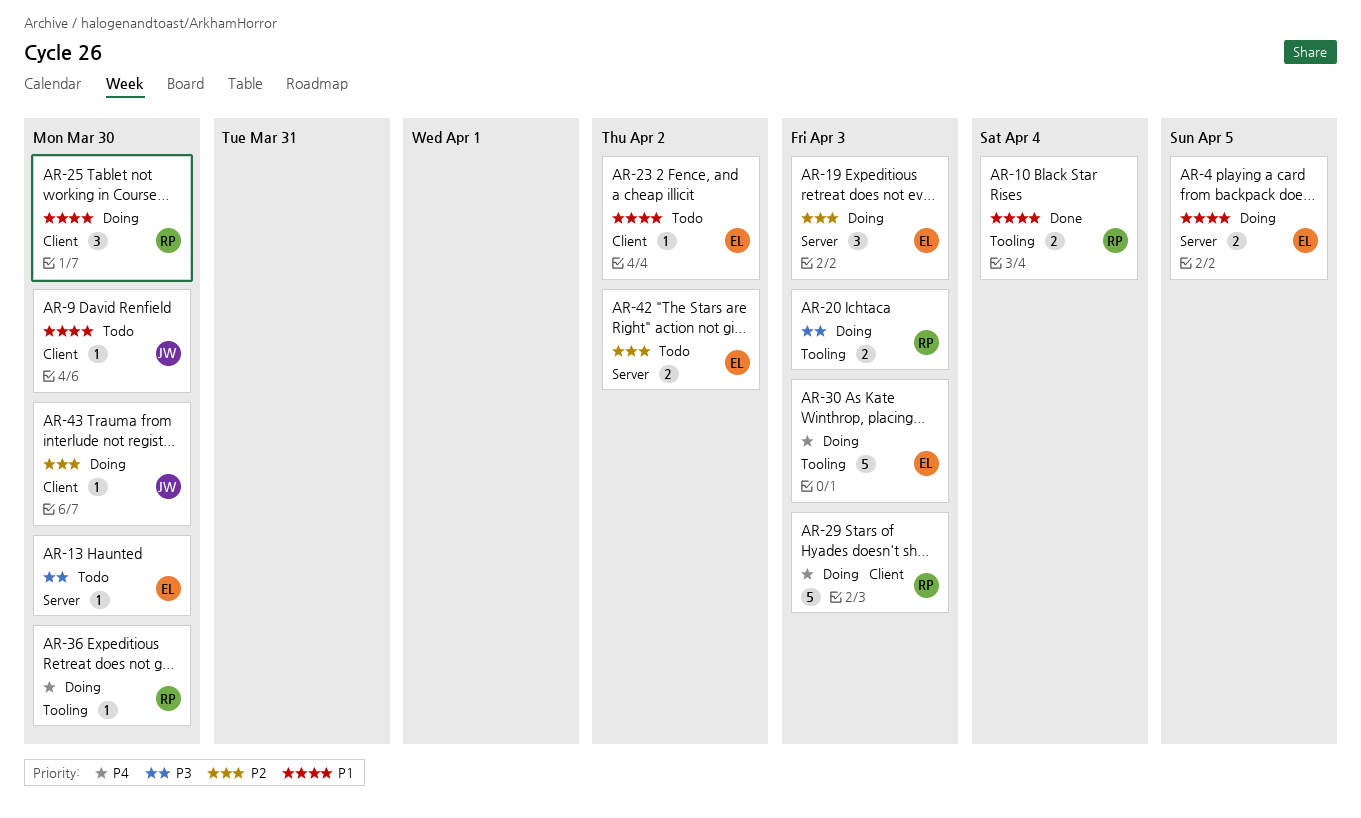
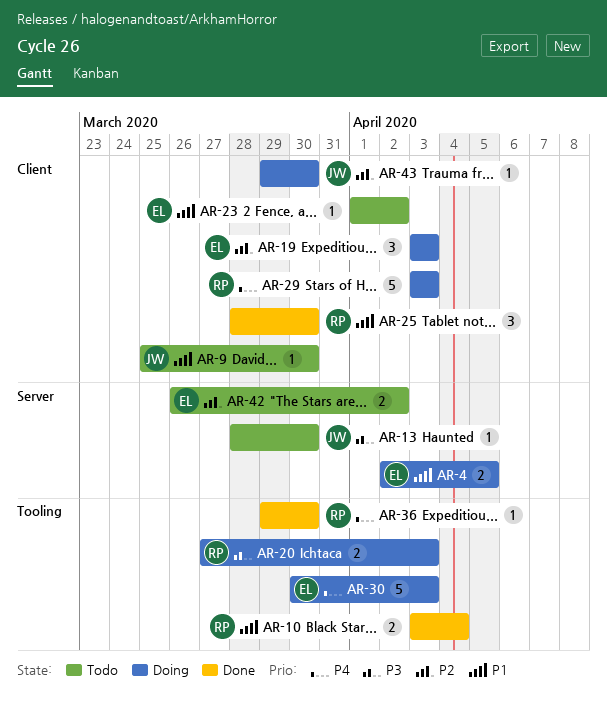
AR-13, owner: EL -> JW
AR-19, label: Server -> Client
AR-25, status: Doing -> Done
AR-36, status: Doing -> Done

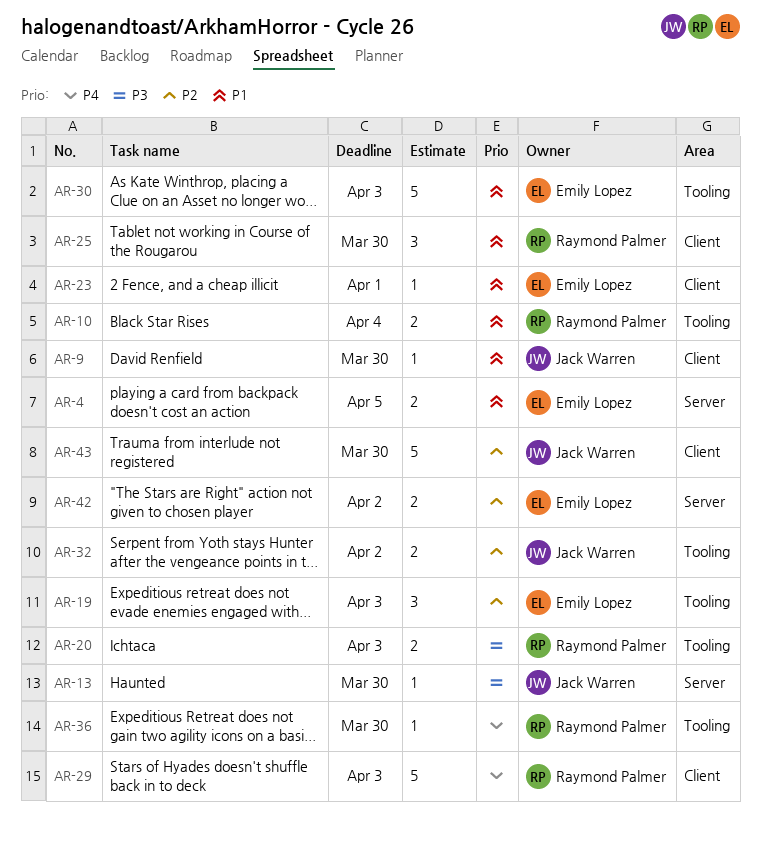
AR-19, label: Client -> Tooling
AR-23, due: Apr 2 -> Apr 1
AR-30, priority: P4 -> P1
AR-32: none -> present
AR-43, estimate: 1 -> 5

